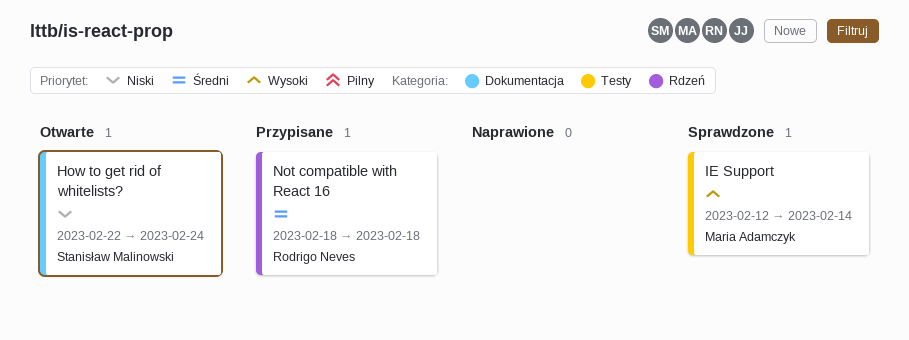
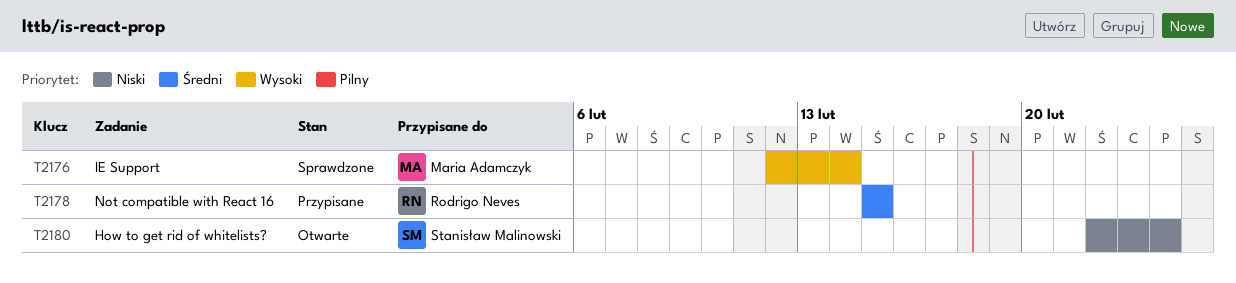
Not compatible with React 16, start: Feb 18 -> Feb 15
Not compatible with React 16, due: Feb 18 -> Feb 15

